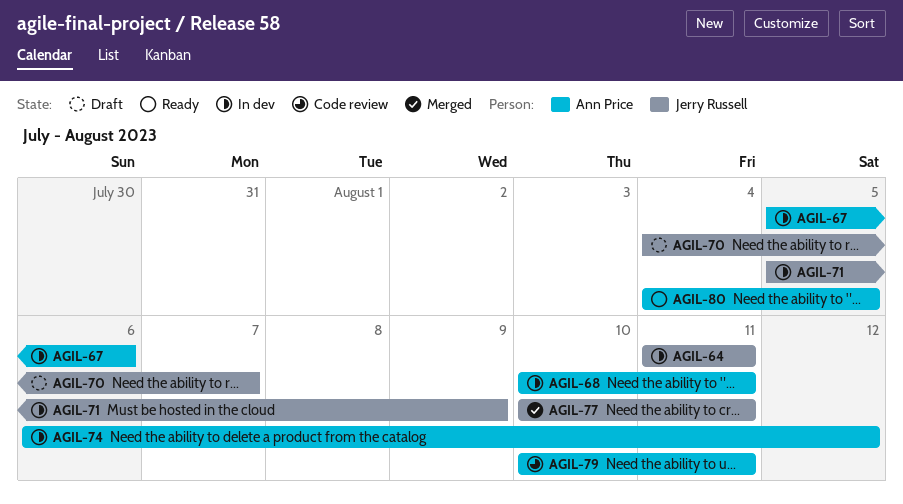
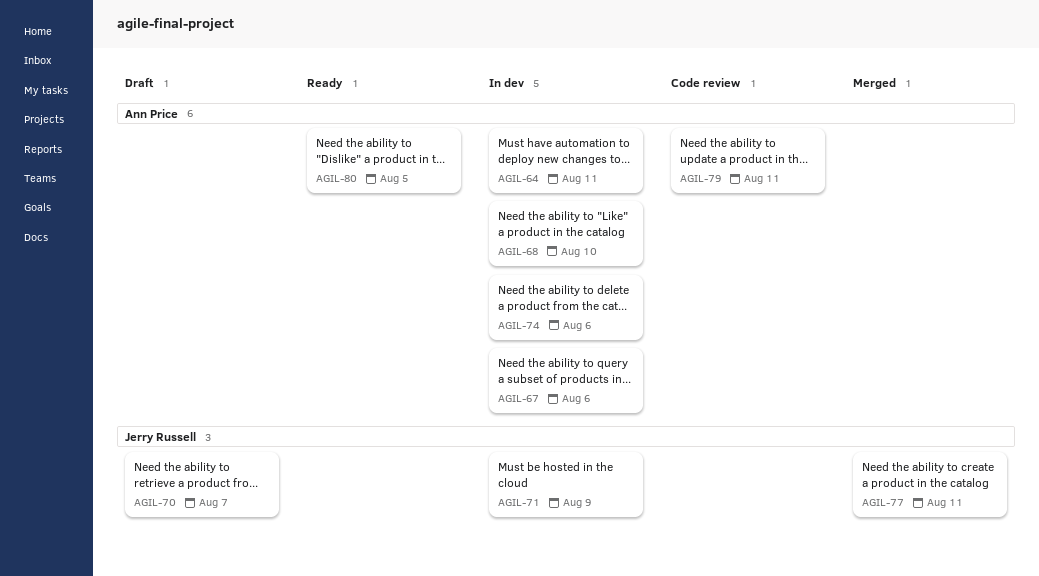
AGIL-64, owner: Jerry Russell -> Ann Price
AGIL-68, due: Aug 11 -> Aug 10
AGIL-74, due: Aug 12 -> Aug 6

